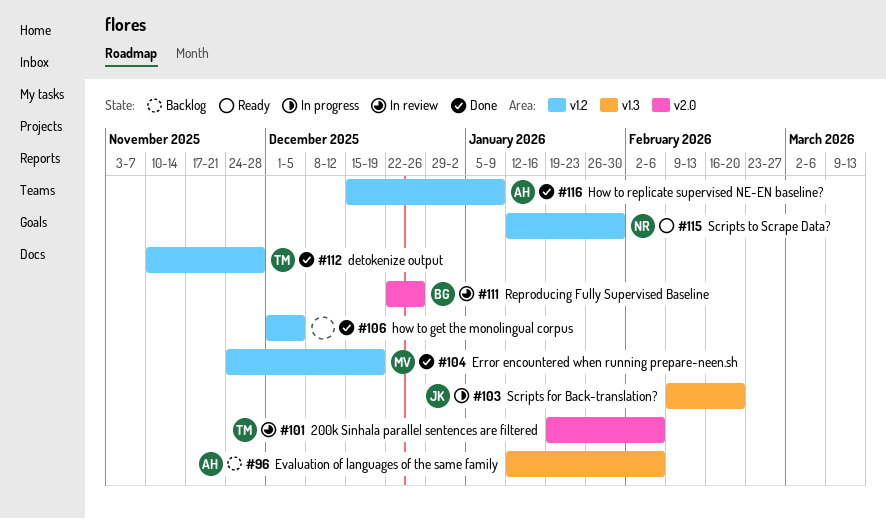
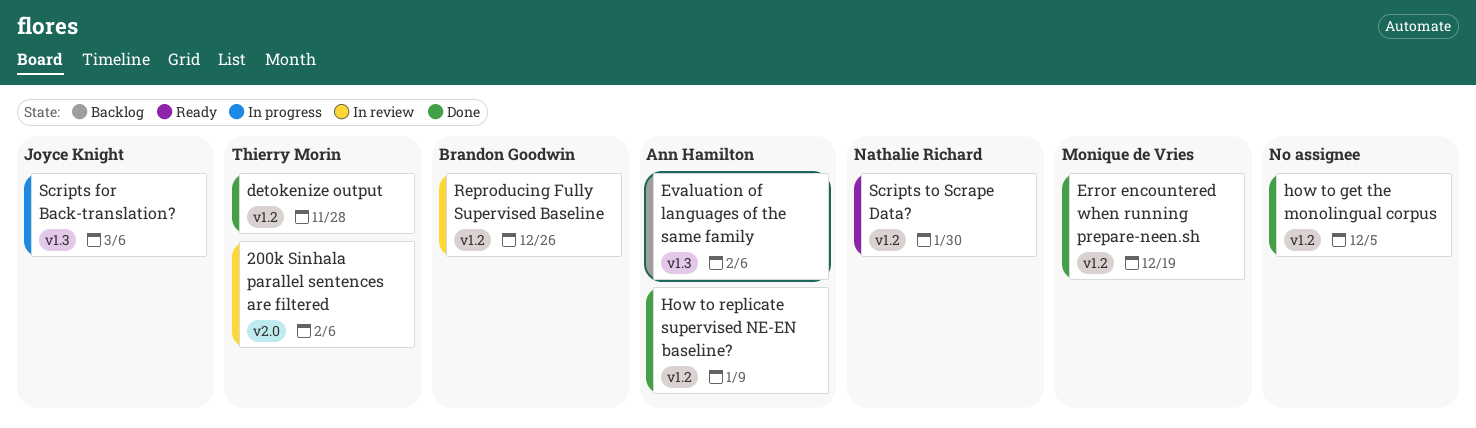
Reproducing Fully Supervised Baseline, label: v2.0 -> v1.2
Scripts for Back-translation?, due: Feb 20 -> Mar 6

